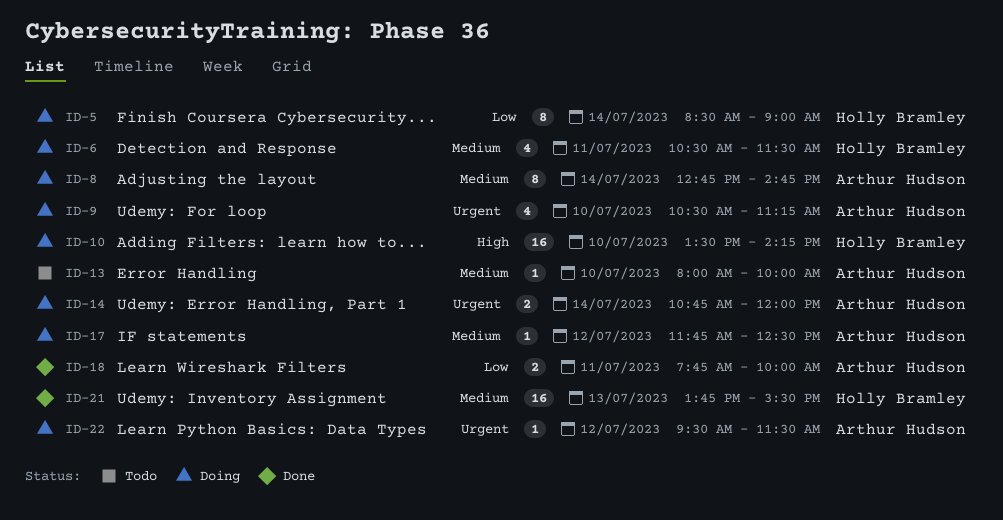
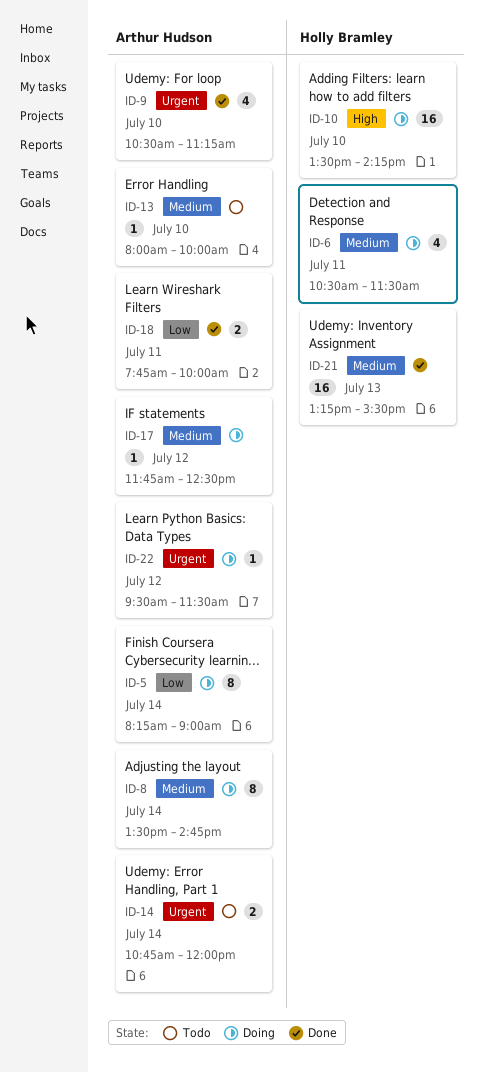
ID-5, owner: Holly Bramley -> Arthur Hudson
ID-5, begins: 08:30 -> 08:15
ID-8, begins: 12:45 -> 13:30
ID-9, status: Doing -> Done
ID-14, status: Doing -> Todo
ID-21, begins: 13:45 -> 13:15

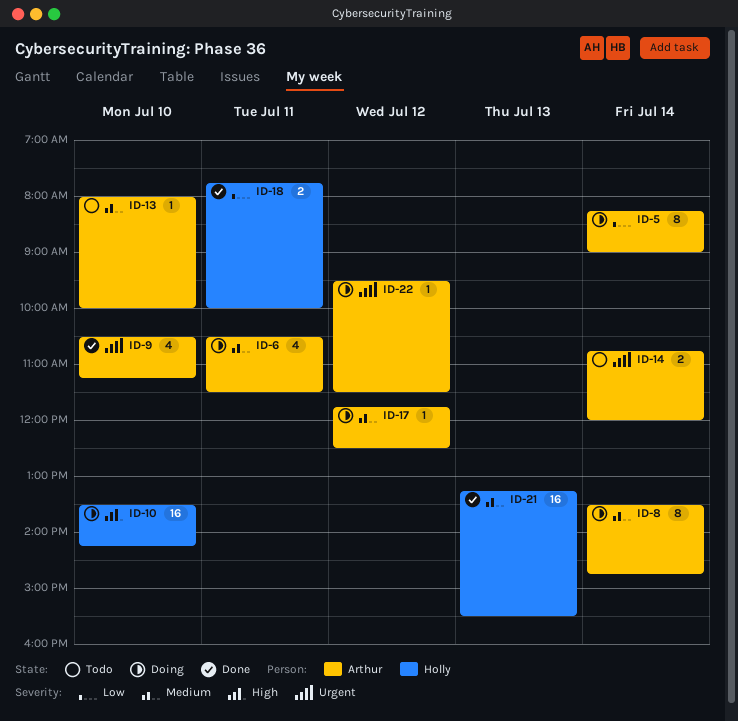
ID-6, owner: Holly Bramley -> Arthur Hudson
ID-18, owner: Arthur Hudson -> Holly Bramley

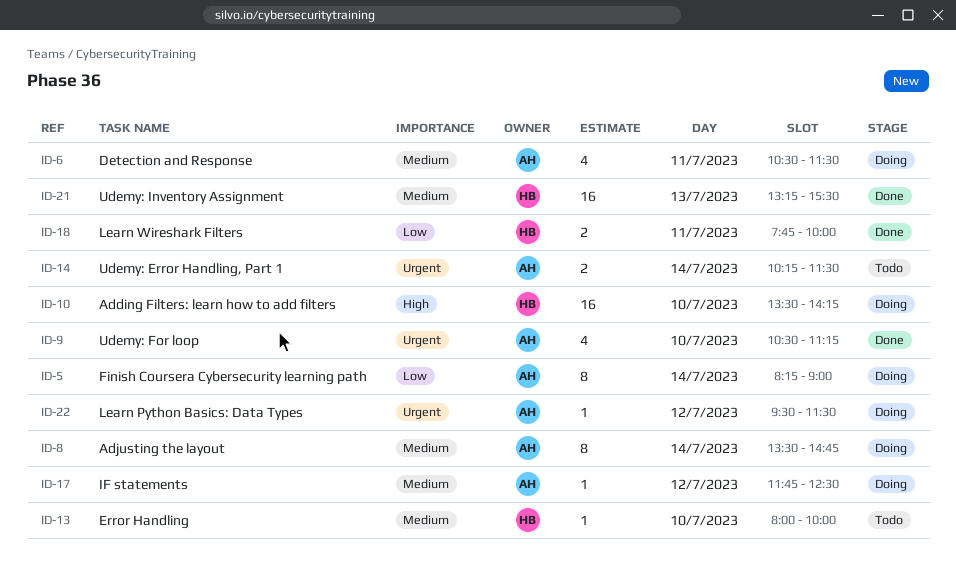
ID-13, owner: Arthur -> Holly
ID-14, begins: 10:45 -> 10:15
ID-14, ends: 12:00 -> 11:30

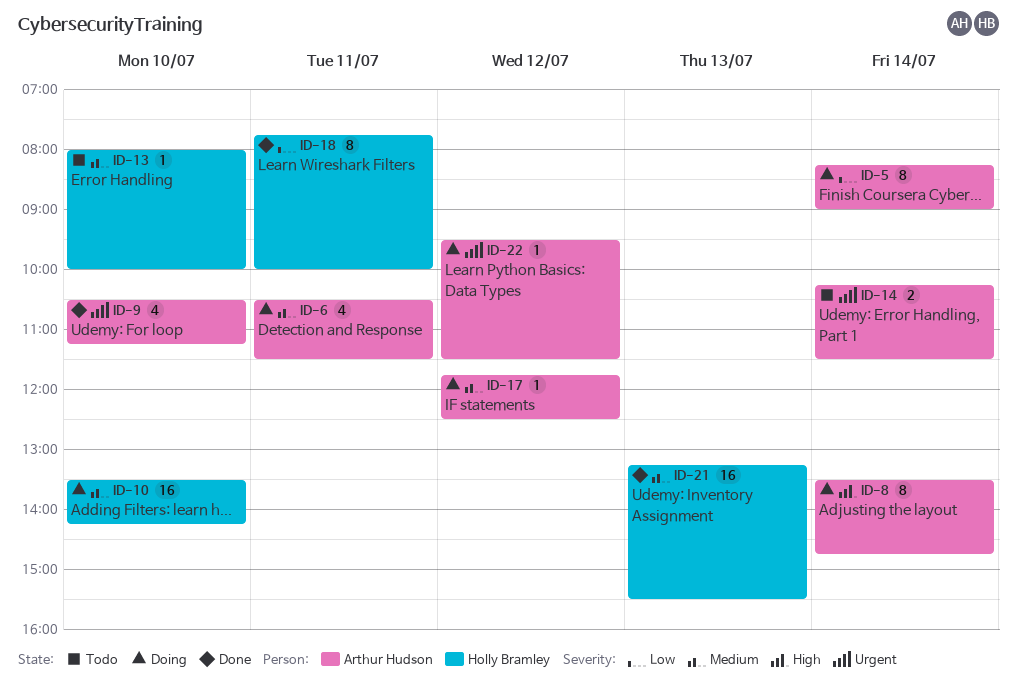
ID-8, priority: Medium -> High
ID-10, priority: High -> Medium
ID-18, estimate: 2 -> 8

